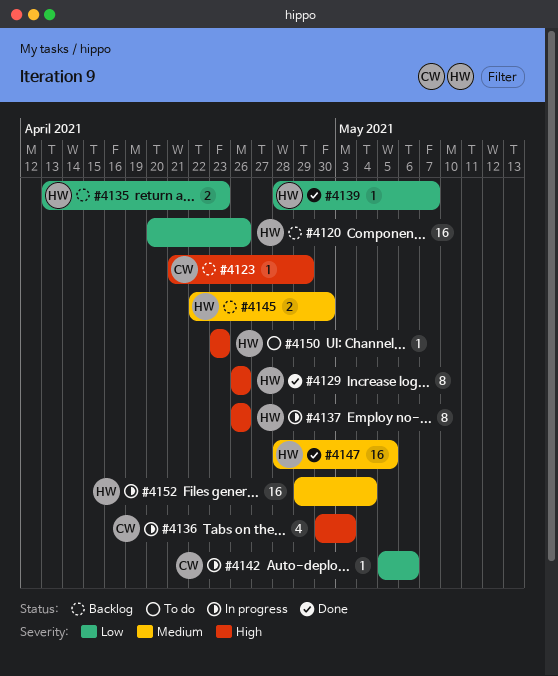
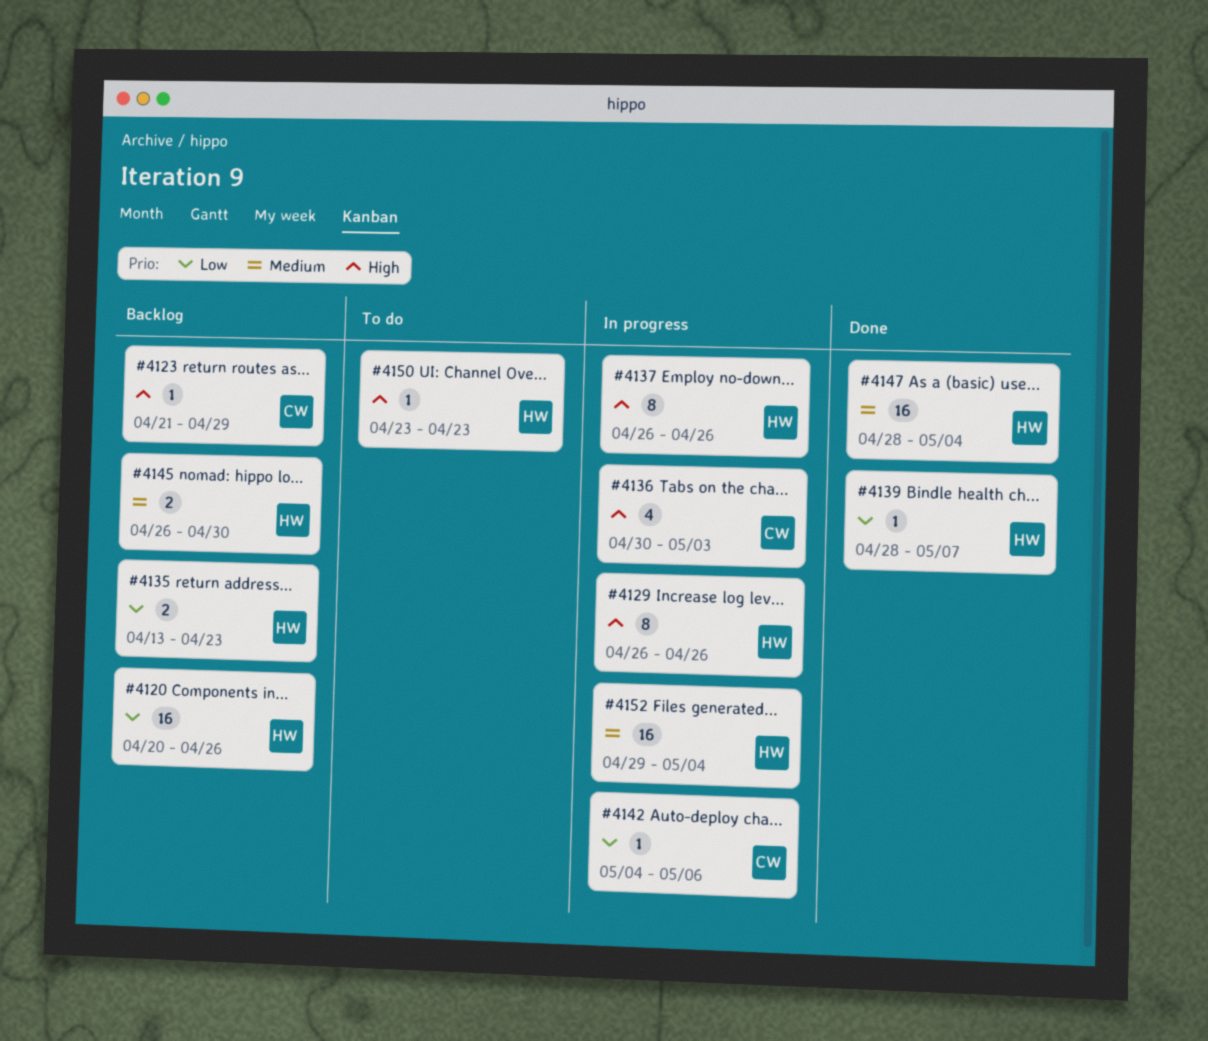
#4129, status: Done -> In progress
#4142, start: May 5 -> May 4
#4145, start: Apr 22 -> Apr 26
#4147, due: May 5 -> May 4

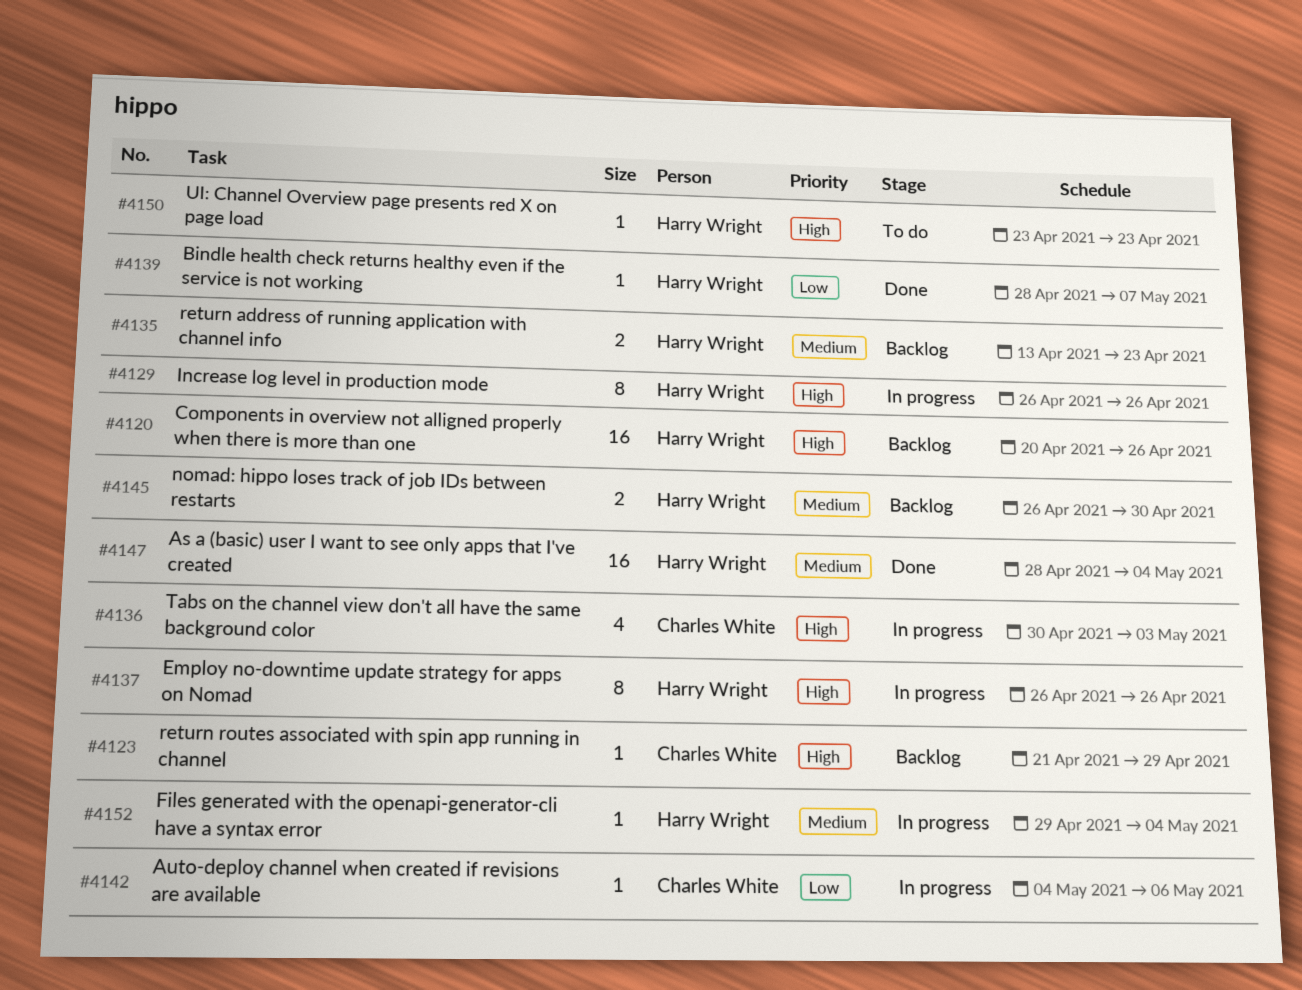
#4120, priority: Low -> High
#4135, priority: Low -> Medium
#4152, estimate: 16 -> 1

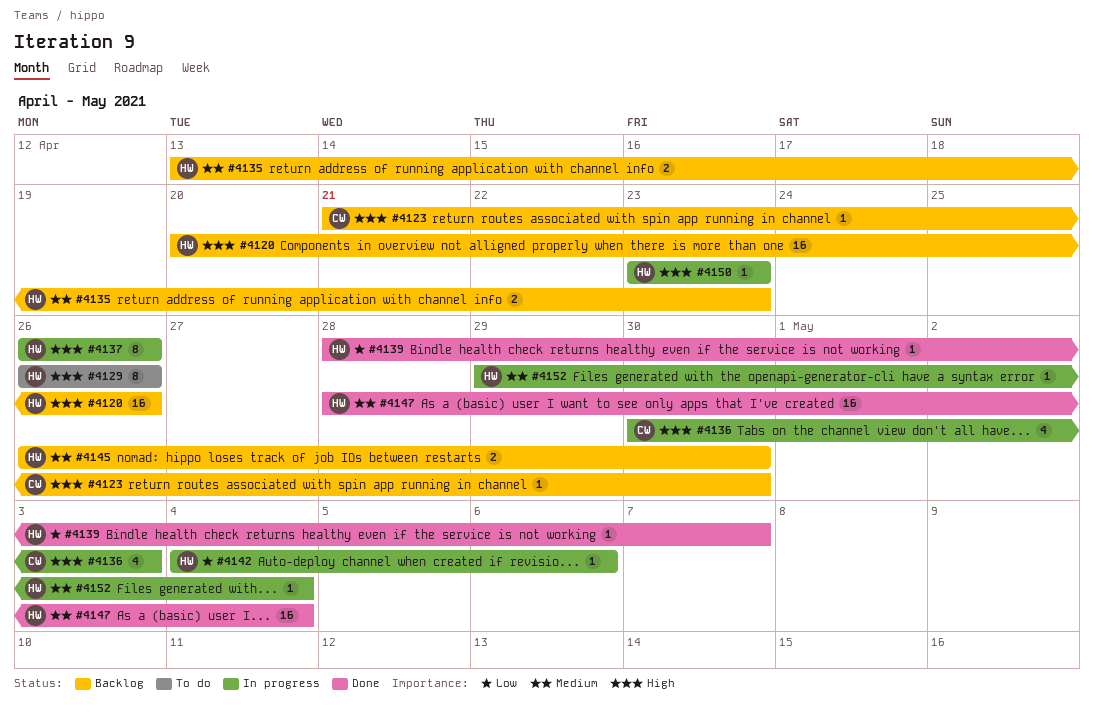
#4123, due: Apr 29 -> Apr 30
#4129, status: In progress -> To do
#4142, owner: Charles White -> Harry Wright
#4150, status: To do -> In progress

